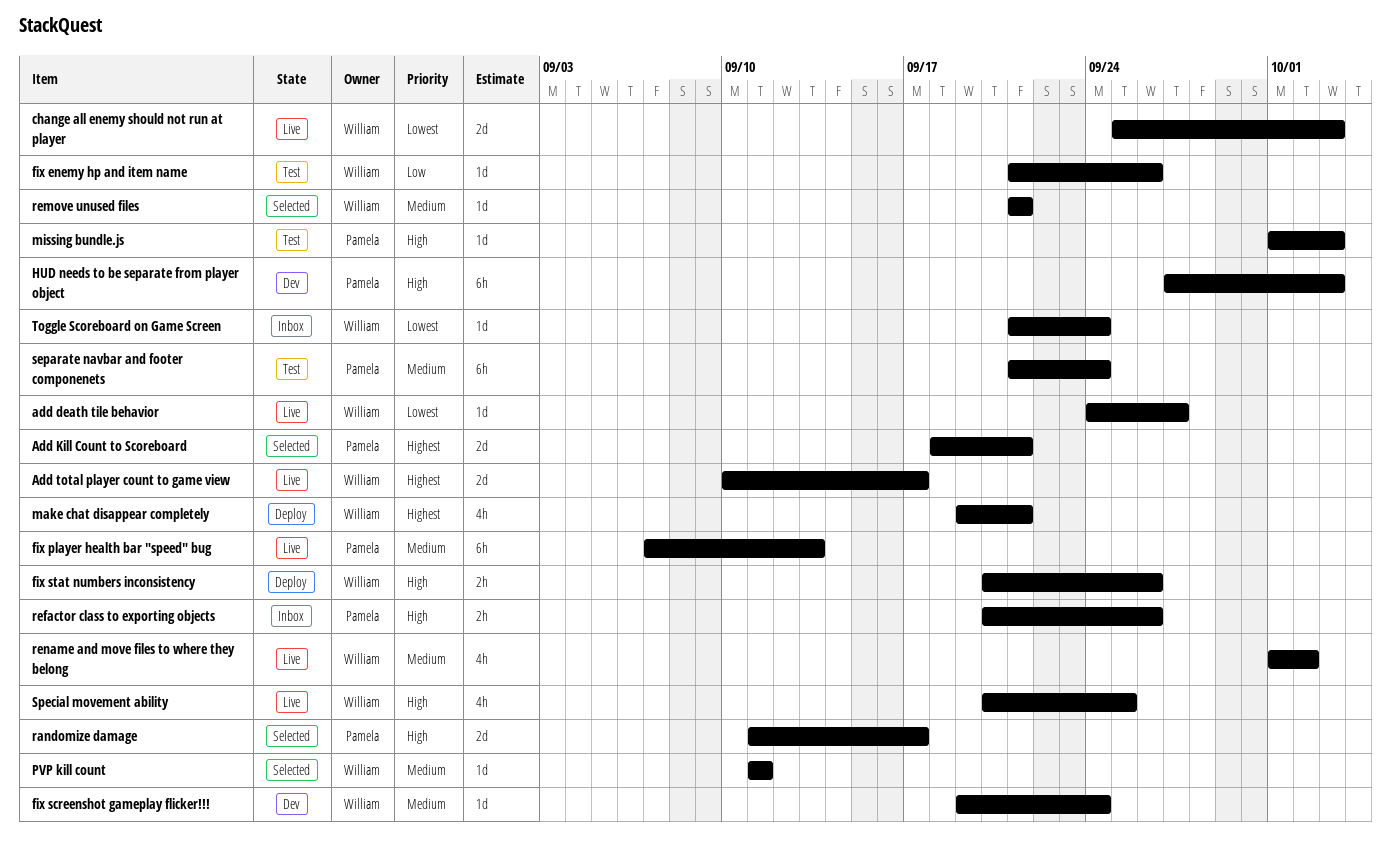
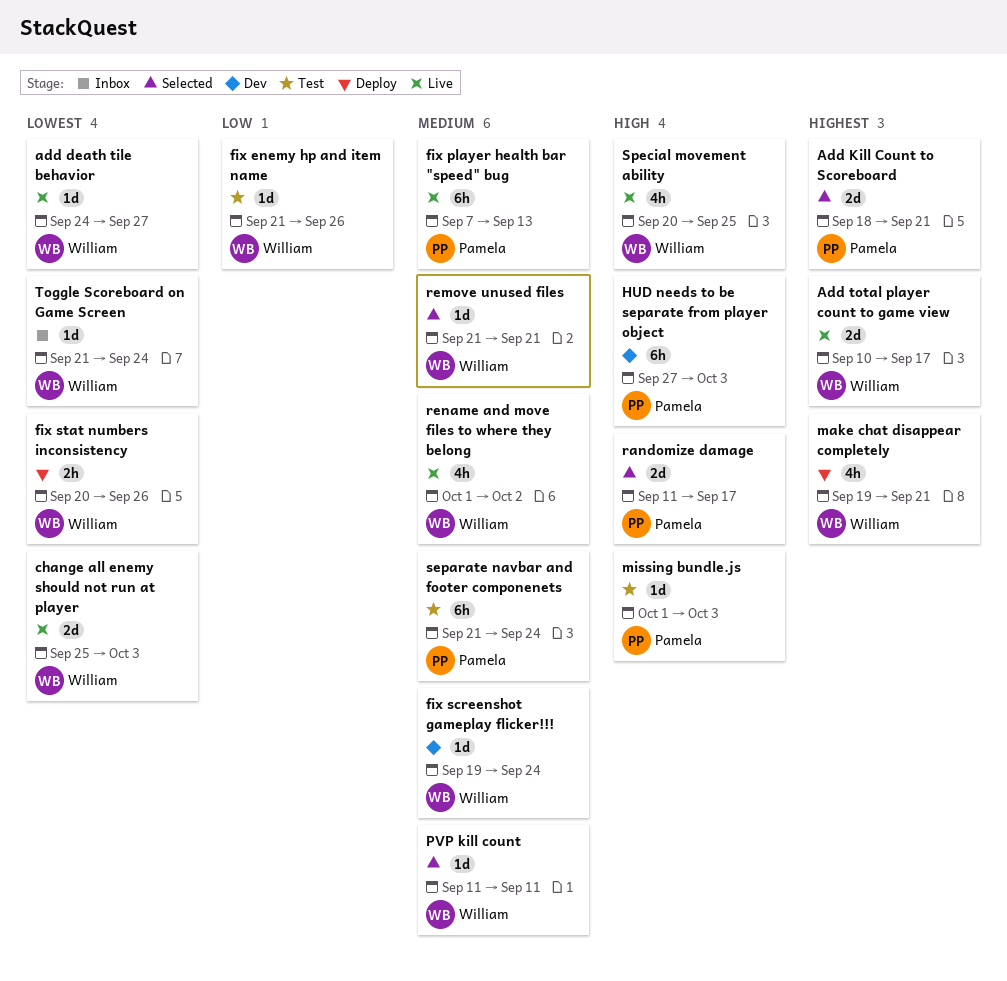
fix stat numbers inconsistency, priority: High -> Lowest
refactor class to exporting objects: present -> none

